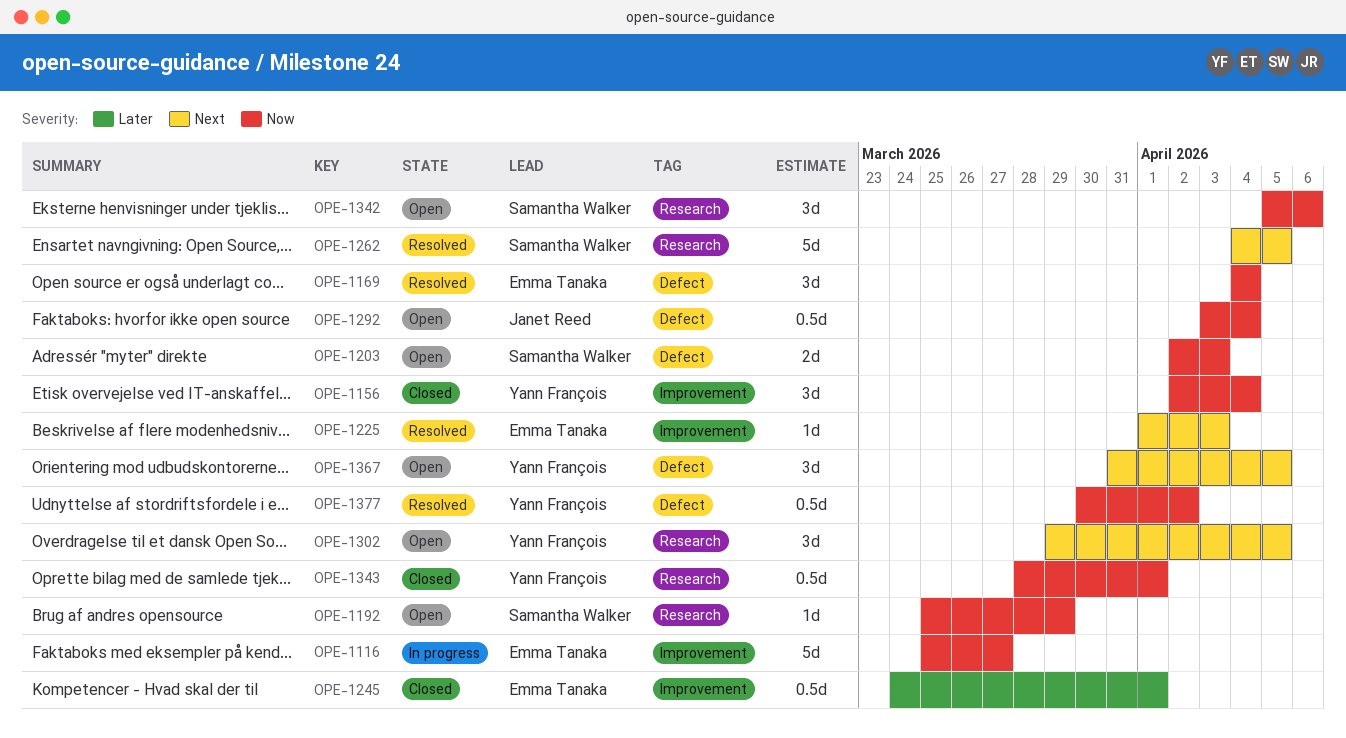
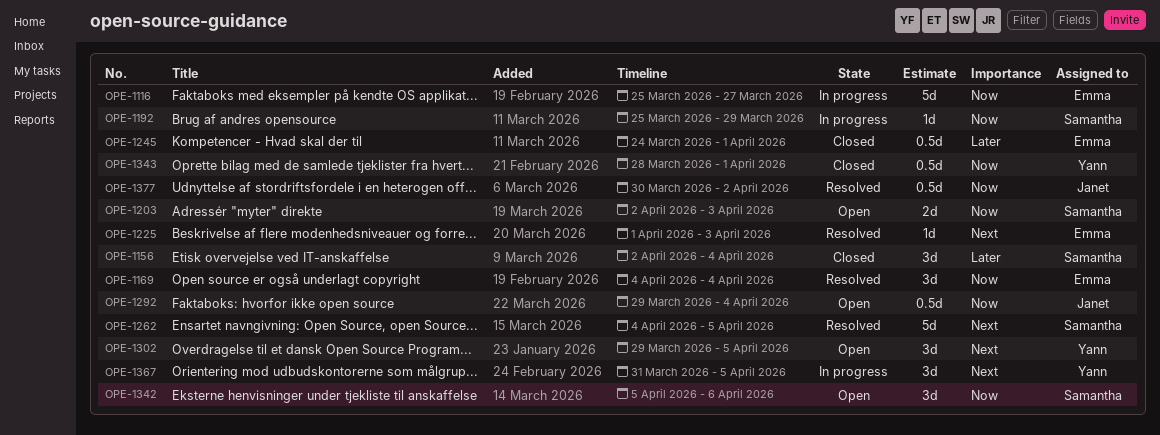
OPE-1156, owner: Yann François -> Samantha Walker
OPE-1156, priority: Now -> Later
OPE-1192, status: Open -> In progress
OPE-1292, start: Apr 3 -> Mar 29
OPE-1367, status: Open -> In progress
OPE-1377, owner: Yann François -> Janet Reed

